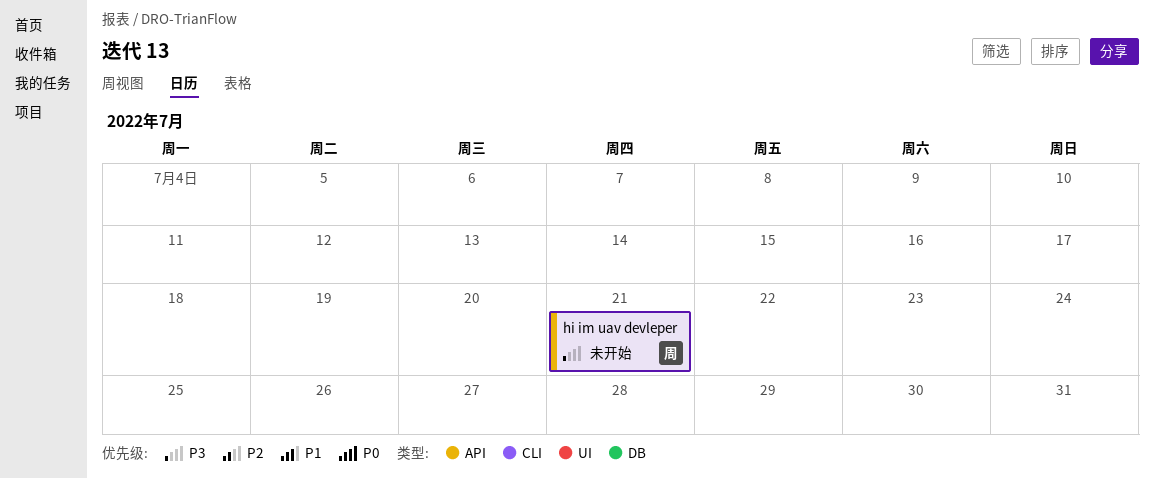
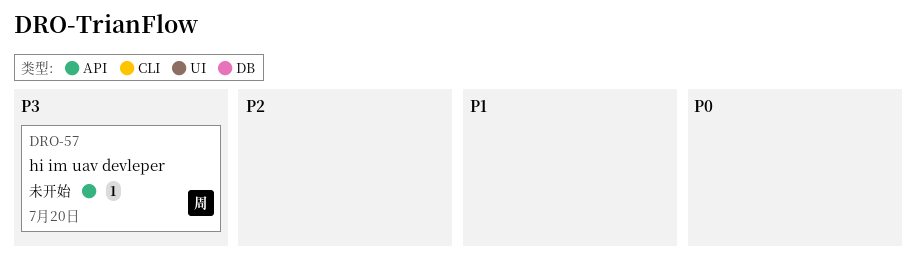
hi im uav devleper, due: Jul 21 -> Jul 20

